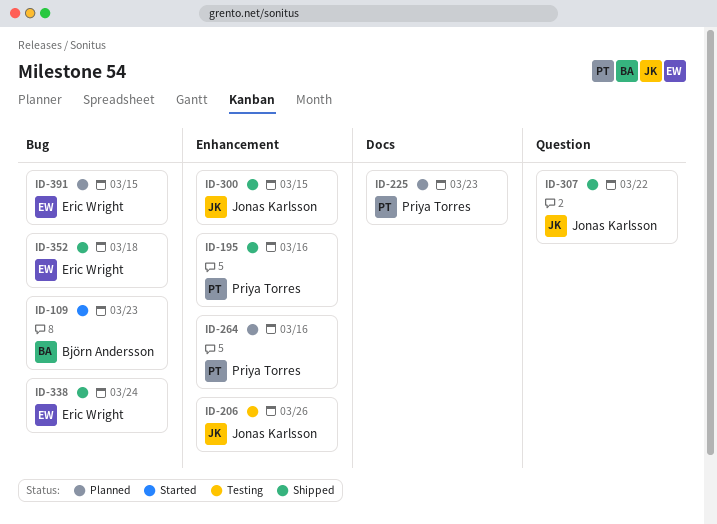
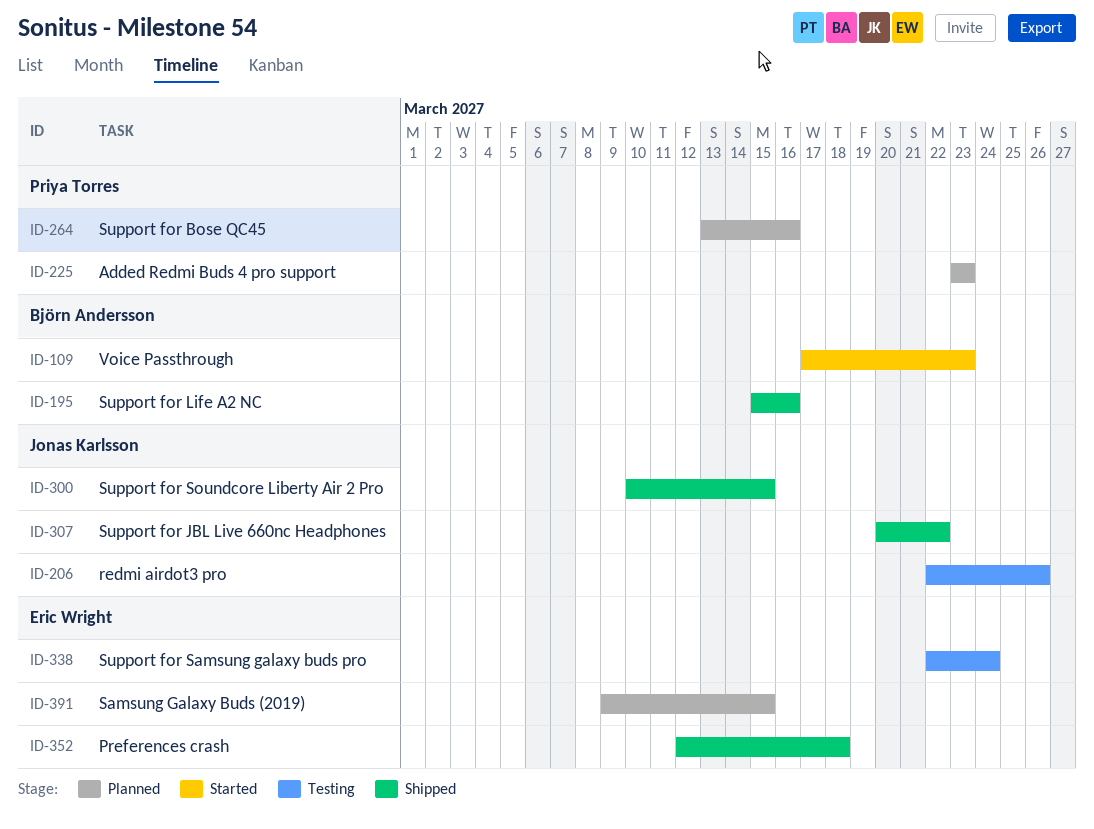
ID-195, owner: Priya Torres -> Björn Andersson
ID-338, status: Shipped -> Testing

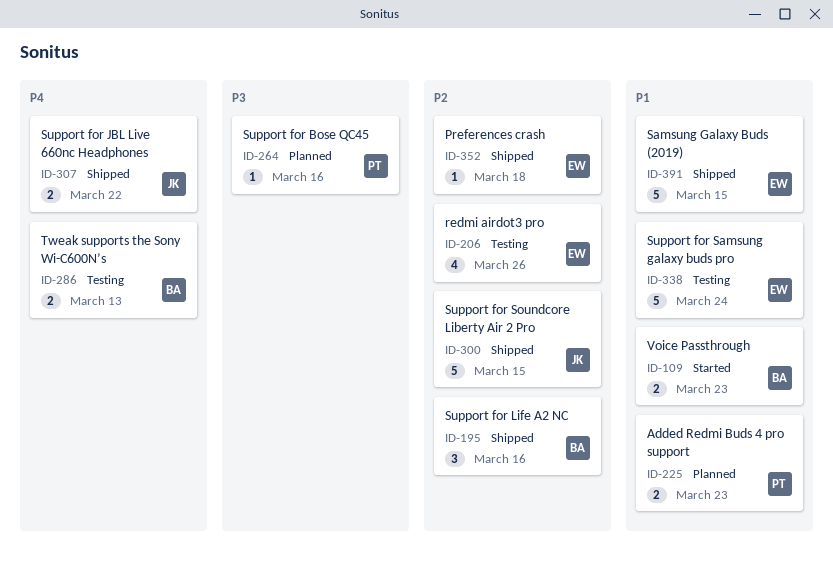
ID-206, owner: Jonas Karlsson -> Eric Wright
ID-286: none -> present
ID-391, status: Planned -> Shipped

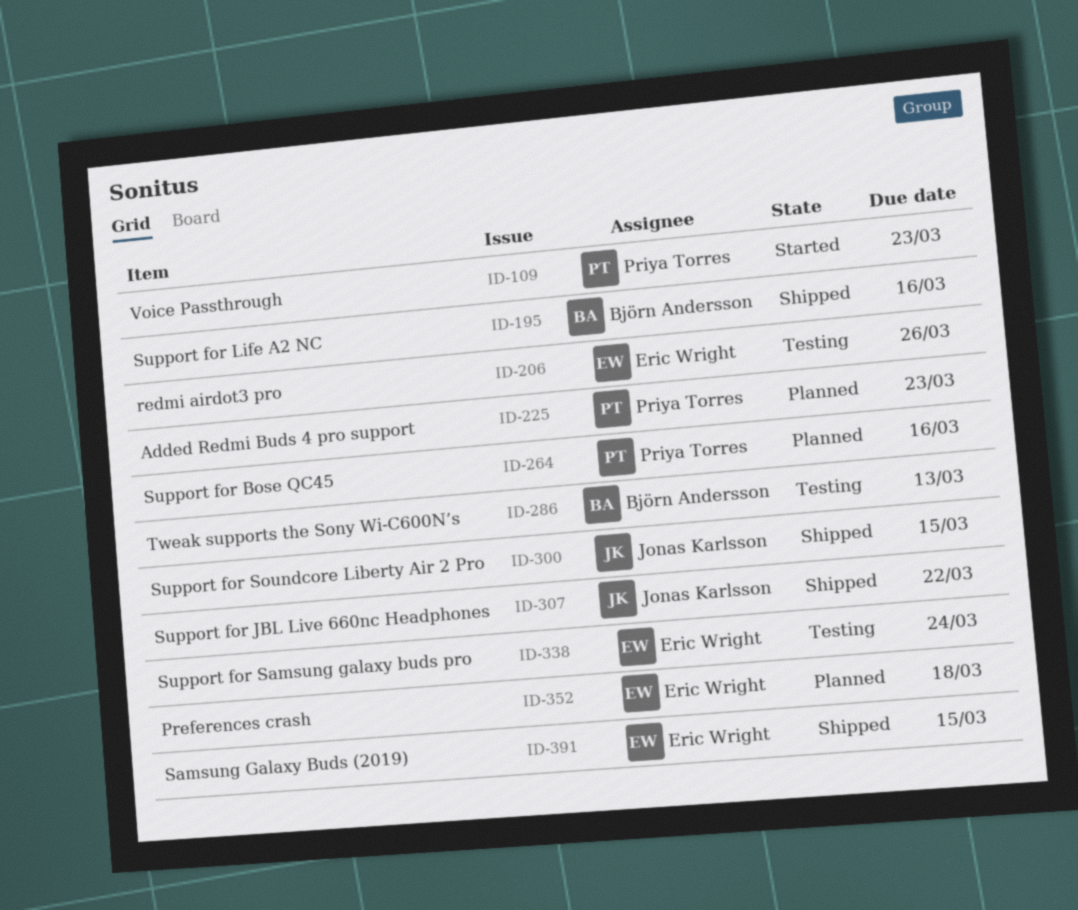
ID-109, owner: Björn Andersson -> Priya Torres
ID-352, status: Shipped -> Planned

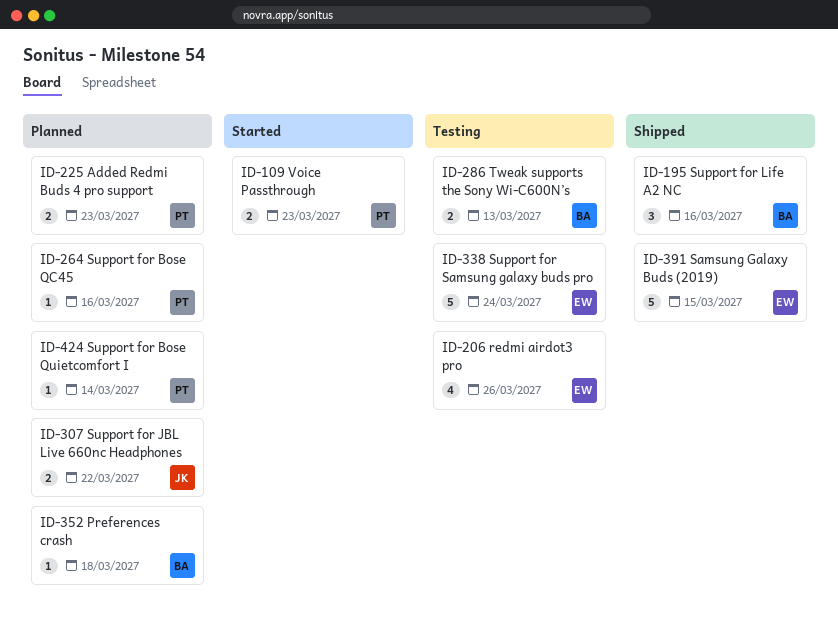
ID-300: present -> none
ID-307, status: Shipped -> Planned
ID-352, owner: Eric Wright -> Björn Andersson
ID-424: none -> present

